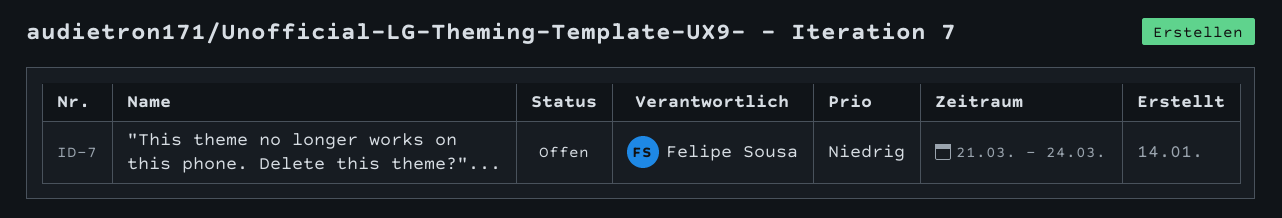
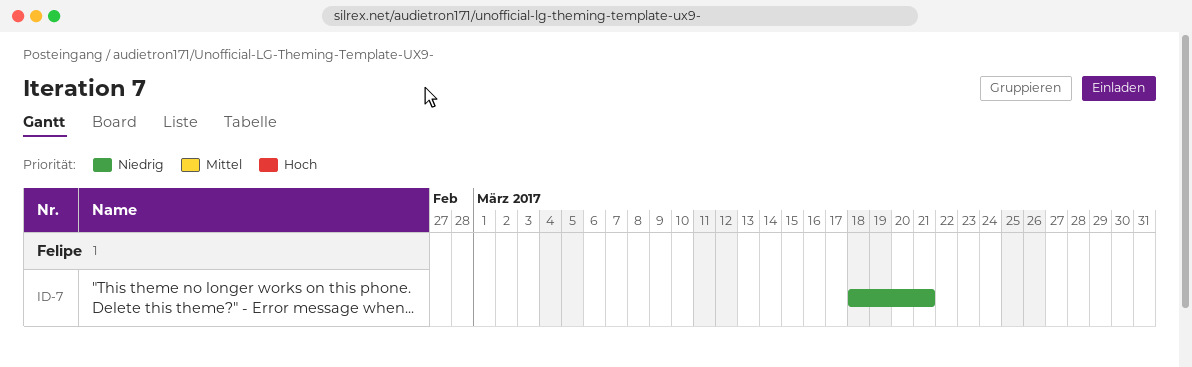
ID-7, start: Mar 21 -> Mar 18
ID-7, due: Mar 24 -> Mar 21

